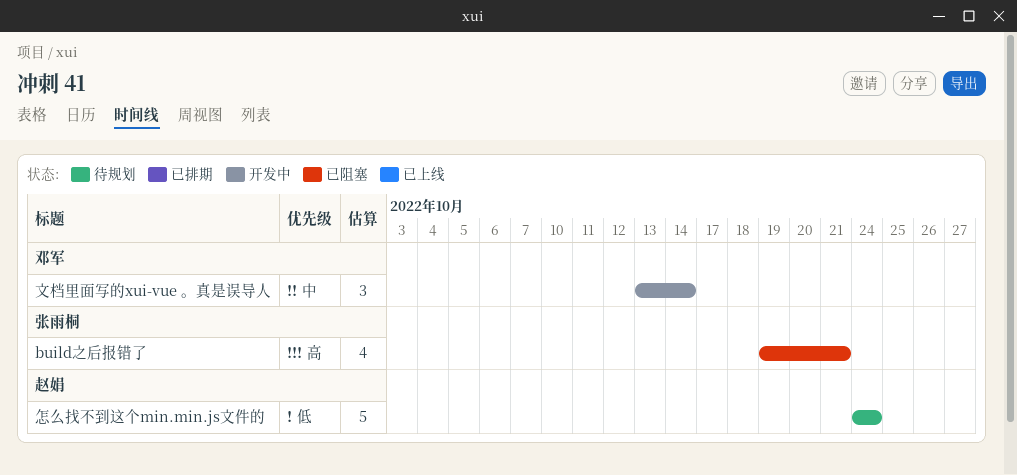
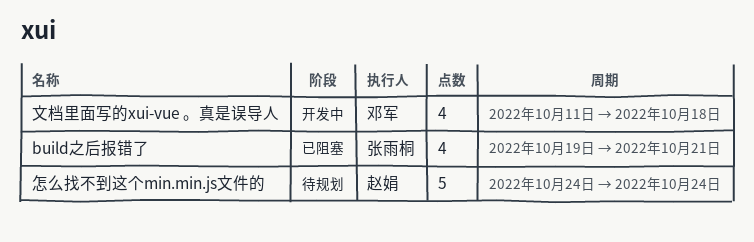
文档里面写的xui-vue 。真是误导人, estimate: 3 -> 4
文档里面写的xui-vue 。真是误导人, start: Oct 13 -> Oct 11
文档里面写的xui-vue 。真是误导人, due: Oct 14 -> Oct 18

